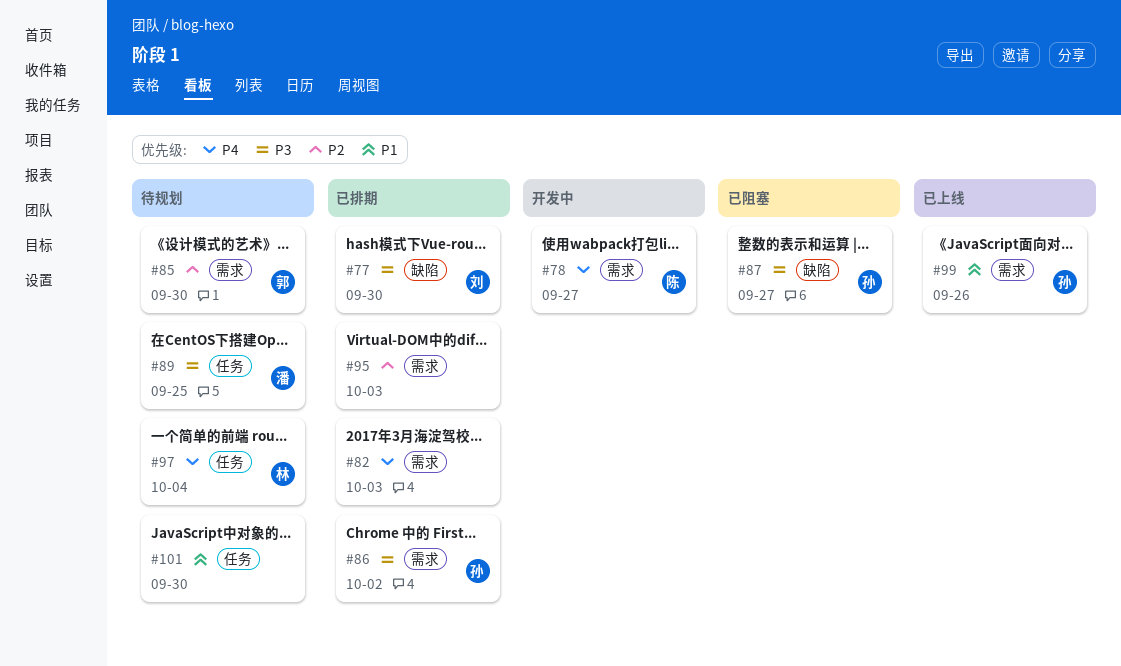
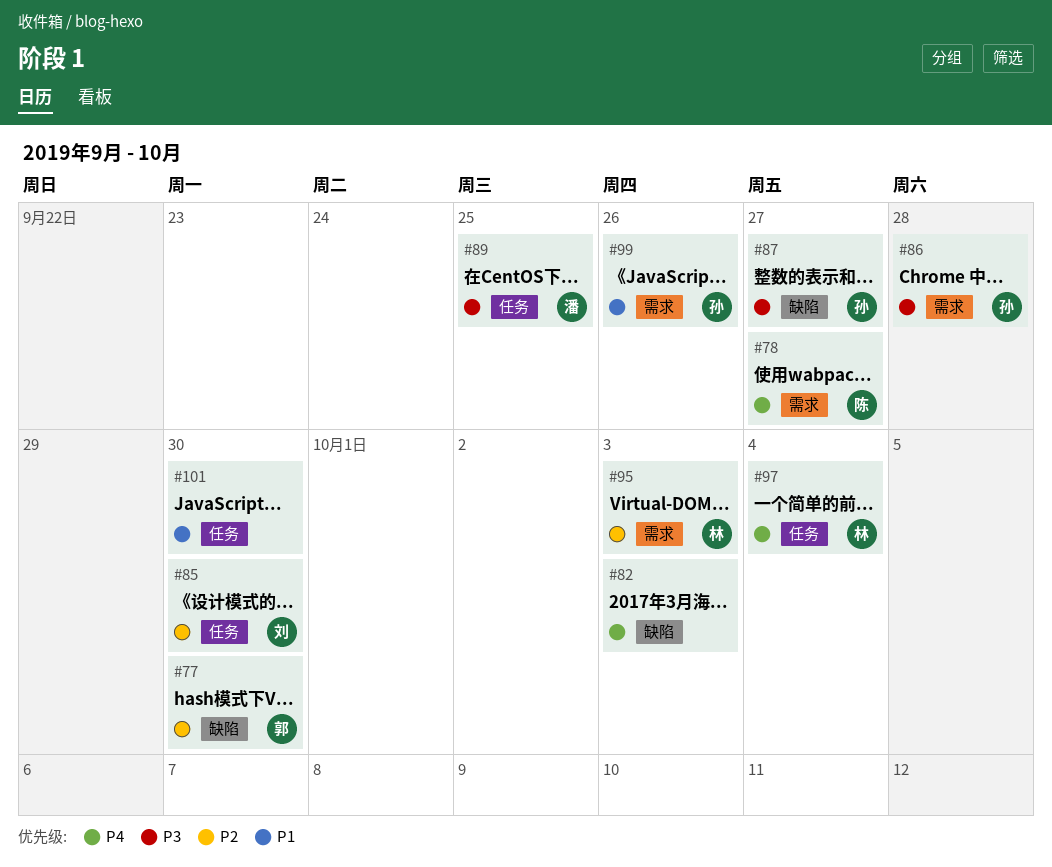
#77, owner: 刘 -> 郭
#77, priority: P3 -> P2
#82, label: 需求 -> 缺陷
#85, owner: 郭 -> 刘
#85, label: 需求 -> 任务
#86, due: Oct 2 -> Sep 28
#95, owner: none -> 林

